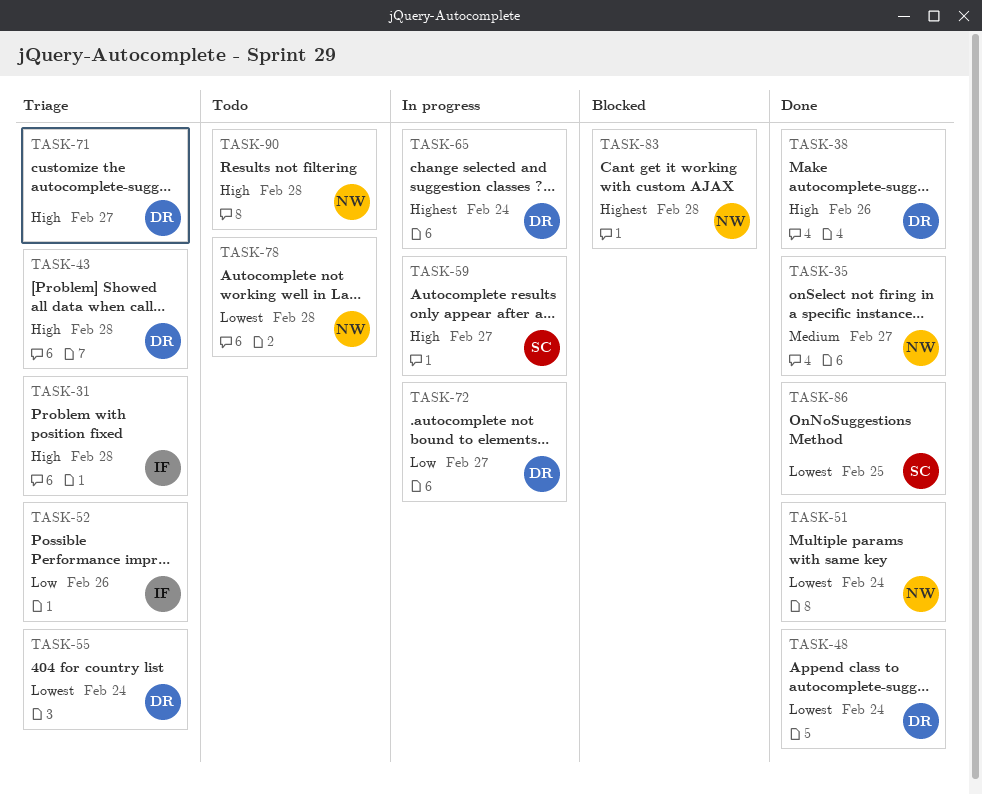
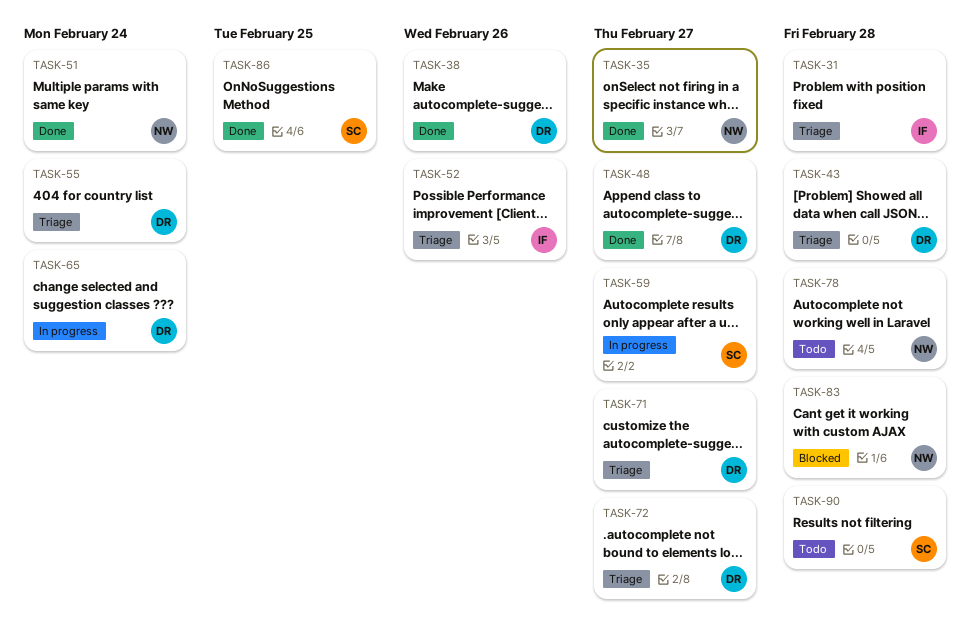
TASK-48, due: Feb 24 -> Feb 27
TASK-72, status: In progress -> Triage
TASK-90, owner: NW -> SC

